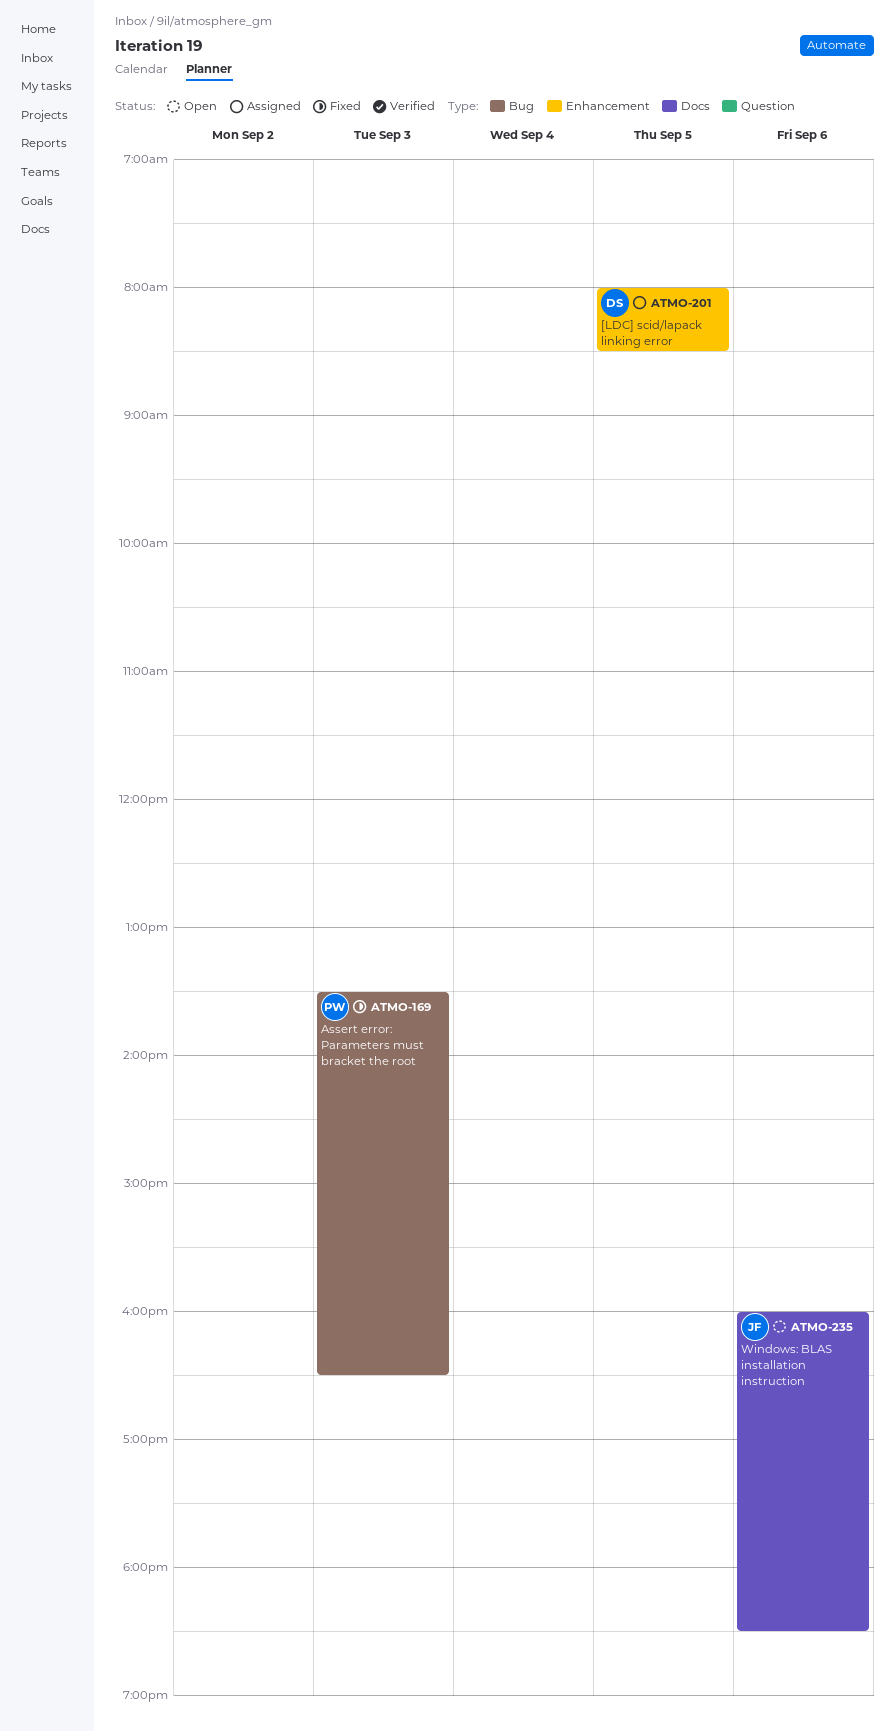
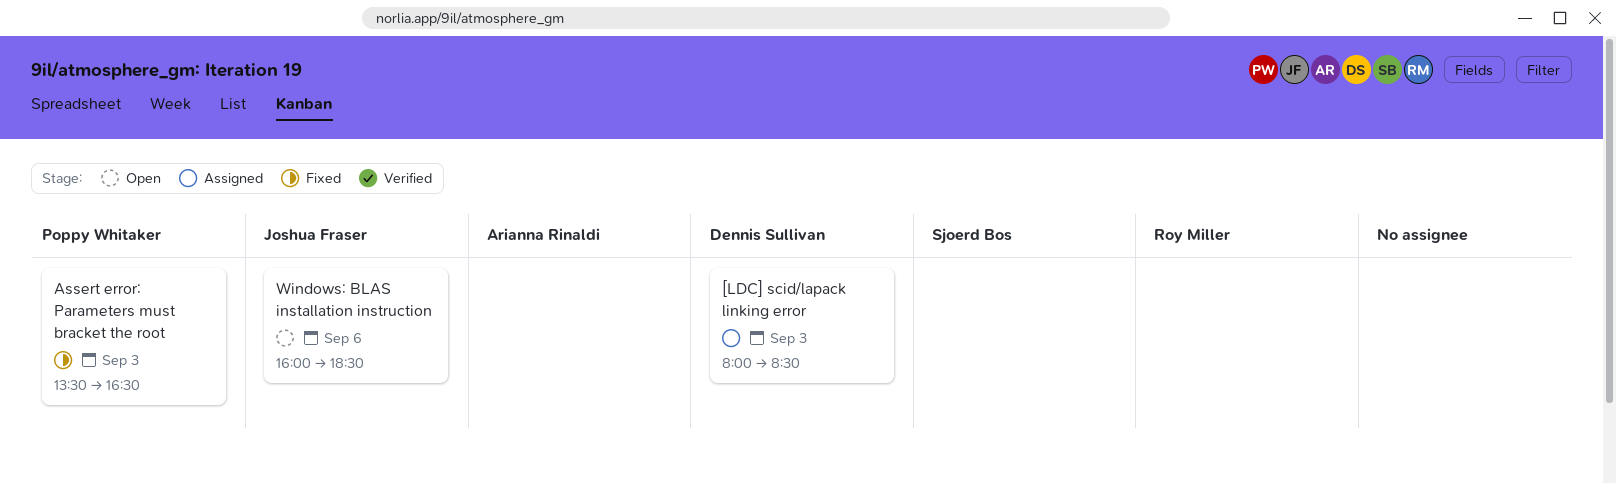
[LDC] scid/lapack linking error, day: Sep 5 -> Sep 3

